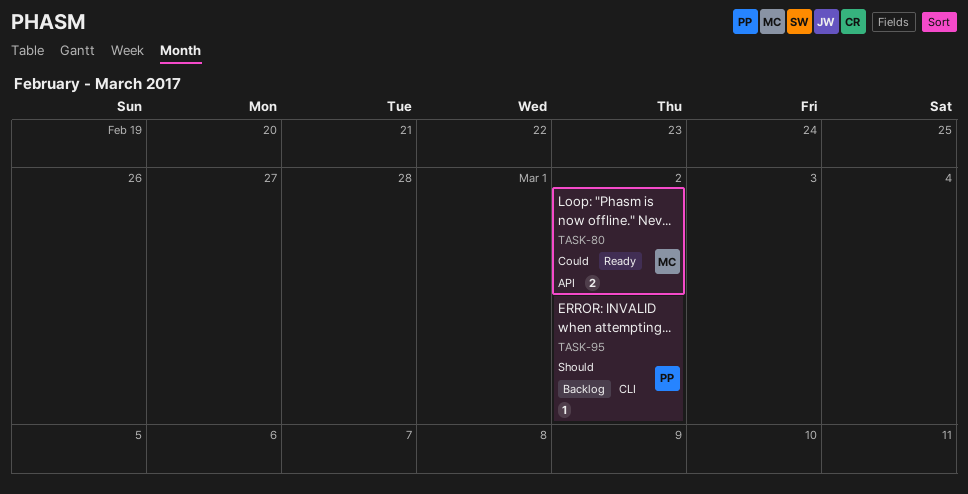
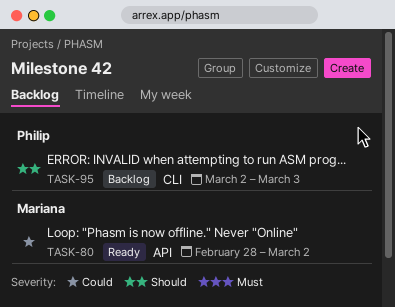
TASK-95, due: Mar 2 -> Mar 3

